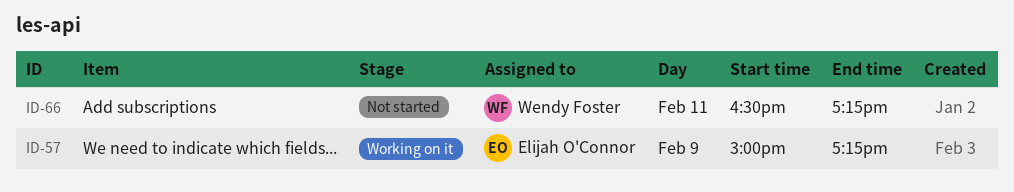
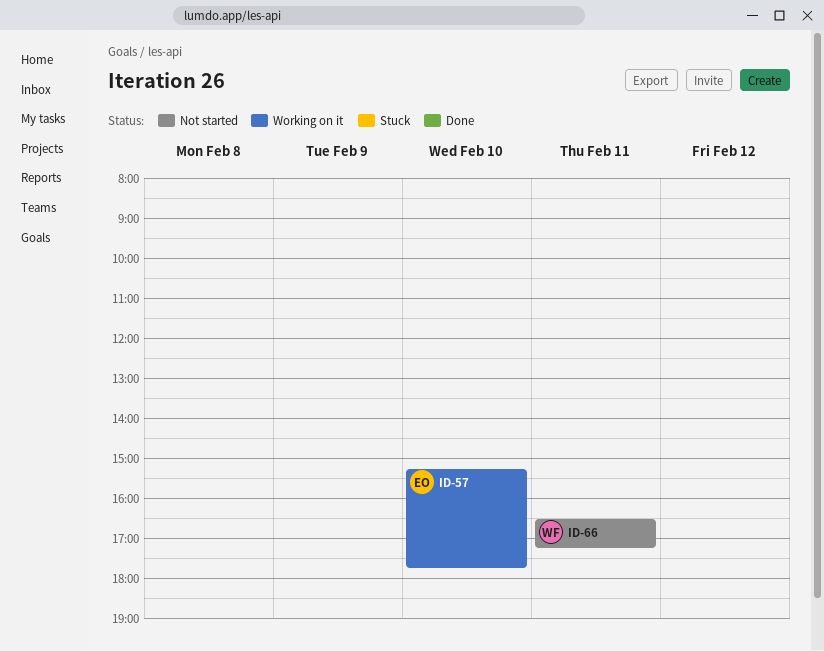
ID-57, day: Feb 9 -> Feb 10
ID-57, begins: 15:00 -> 15:15
ID-57, ends: 17:15 -> 17:45

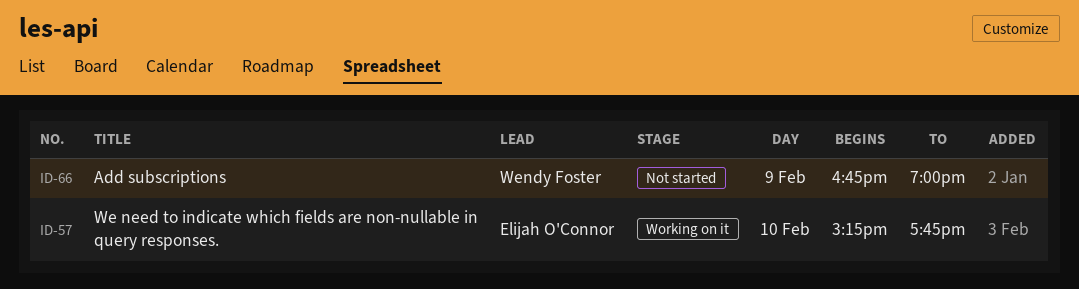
ID-66, day: Feb 11 -> Feb 9
ID-66, begins: 16:30 -> 16:45
ID-66, ends: 17:15 -> 19:00

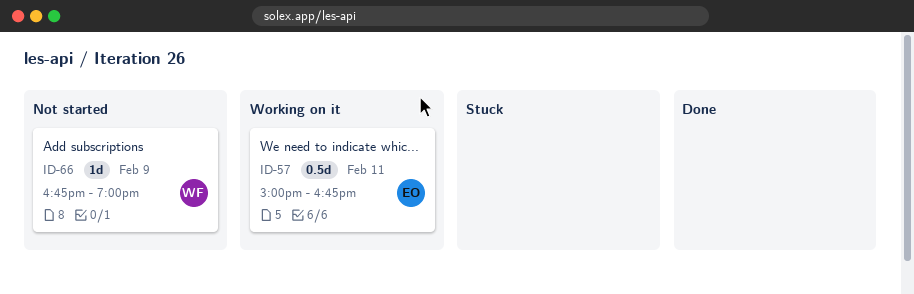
ID-57, day: Feb 10 -> Feb 11
ID-57, begins: 15:15 -> 15:00
ID-57, ends: 17:45 -> 16:45

